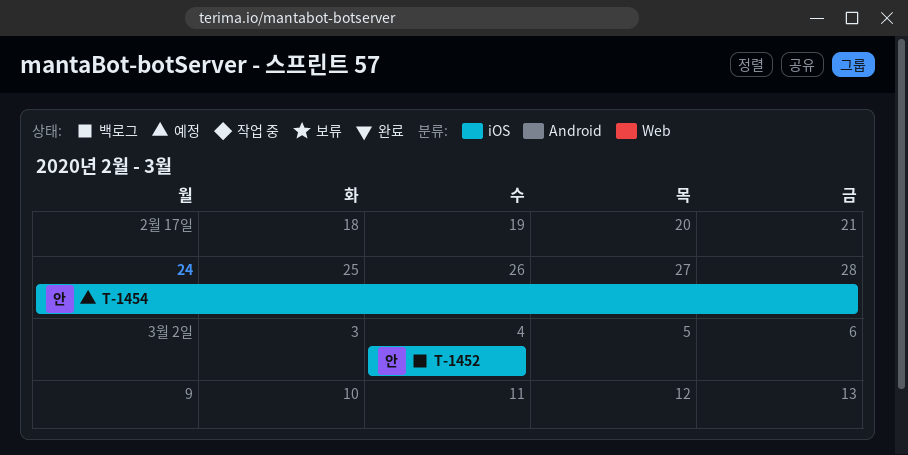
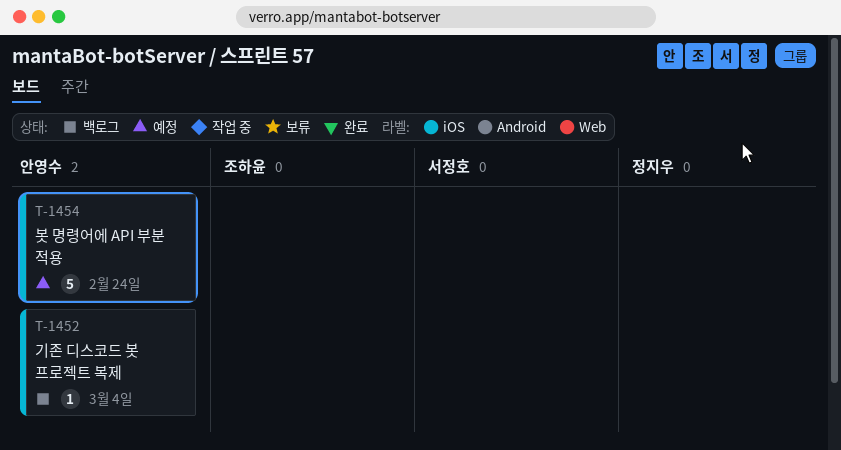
T-1454, due: Feb 28 -> Feb 24

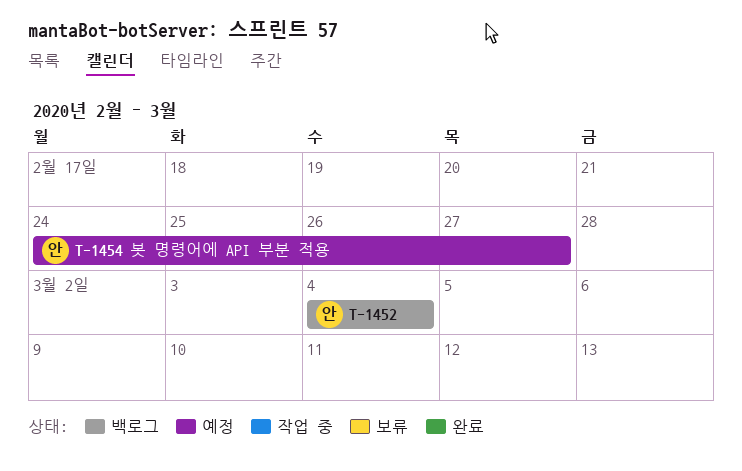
T-1454, due: Feb 24 -> Feb 27

